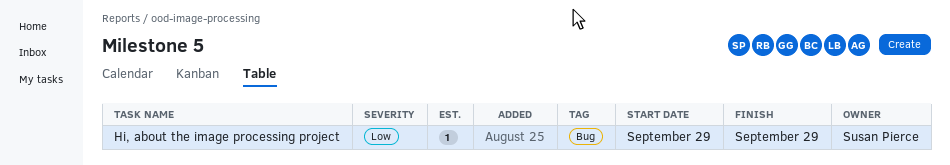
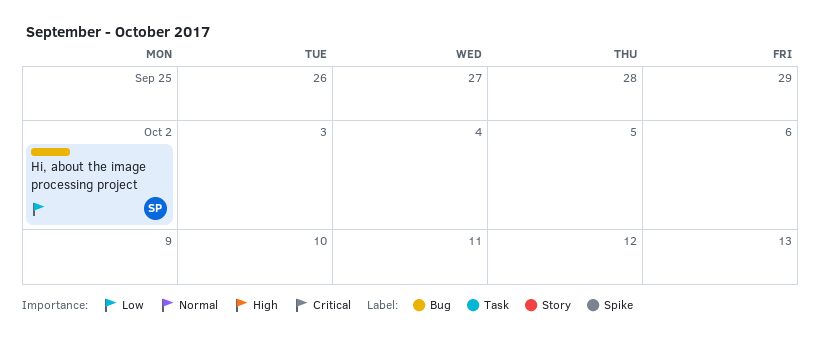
Hi, about the image processing project, due: Sep 29 -> Oct 2

